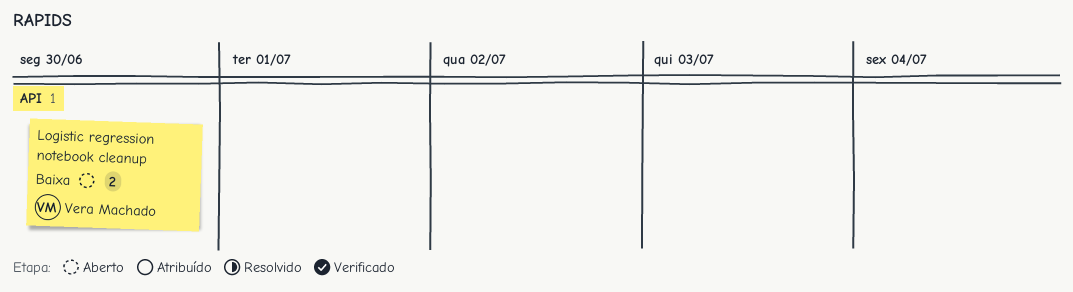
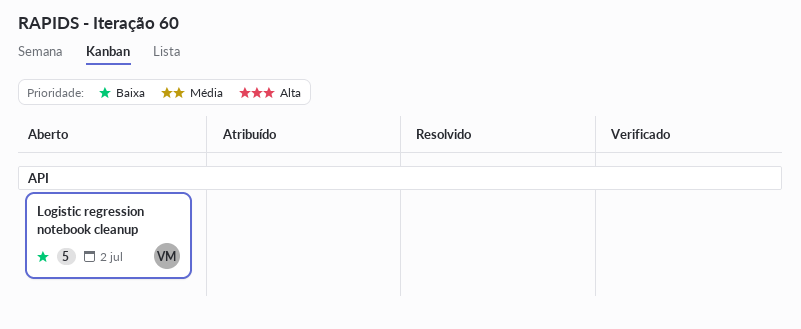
Logistic regression notebook cleanup, estimate: 2 -> 5
Logistic regression notebook cleanup, due: Jun 30 -> Jul 2

